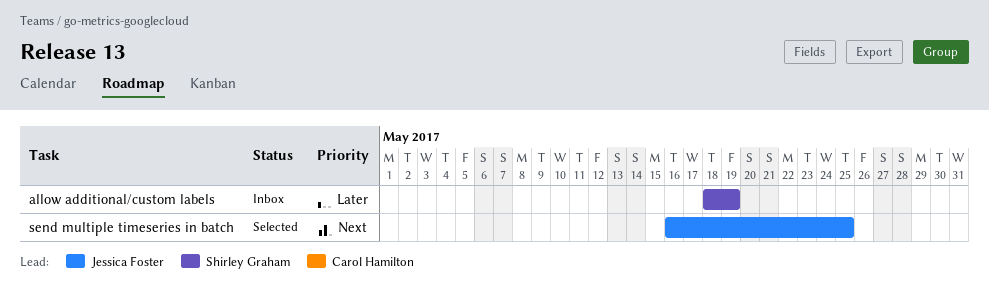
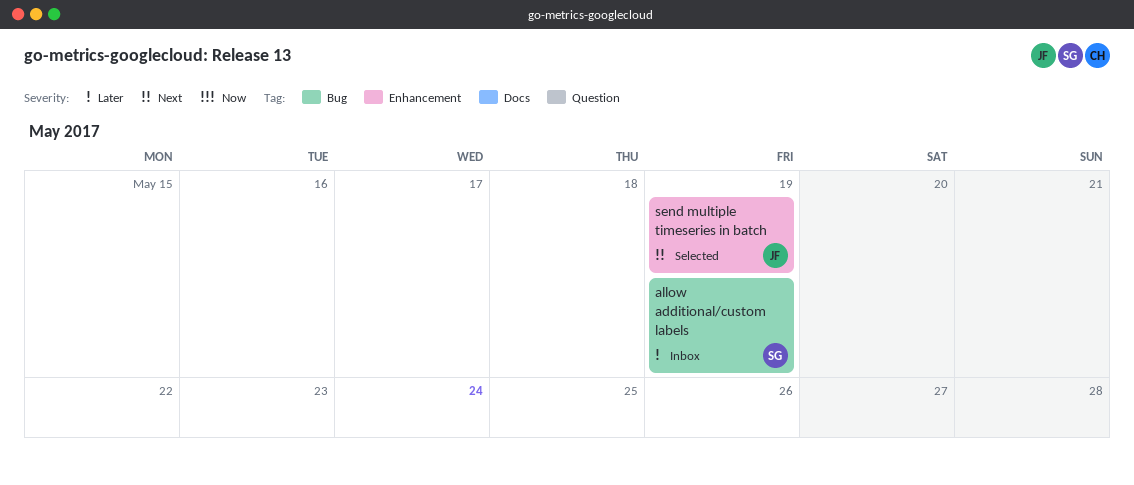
send multiple timeseries in batch, due: May 25 -> May 19

